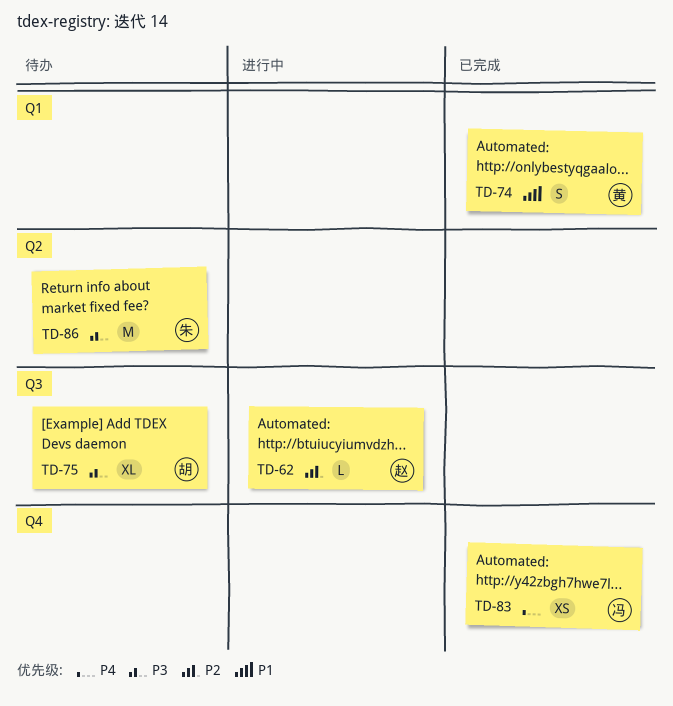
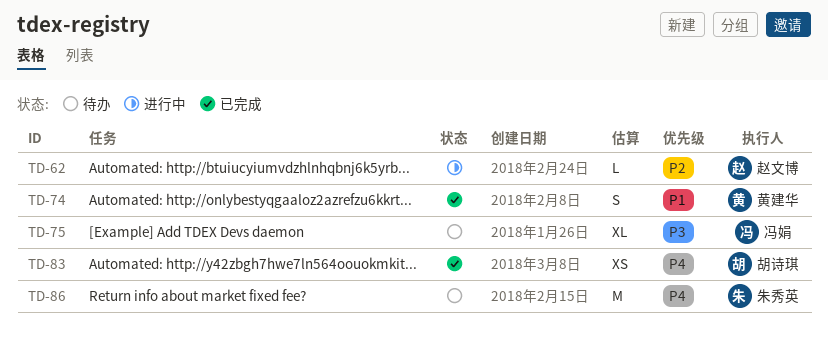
TD-75, owner: 胡诗琪 -> 冯娟
TD-83, owner: 冯娟 -> 胡诗琪
TD-86, priority: P3 -> P4

